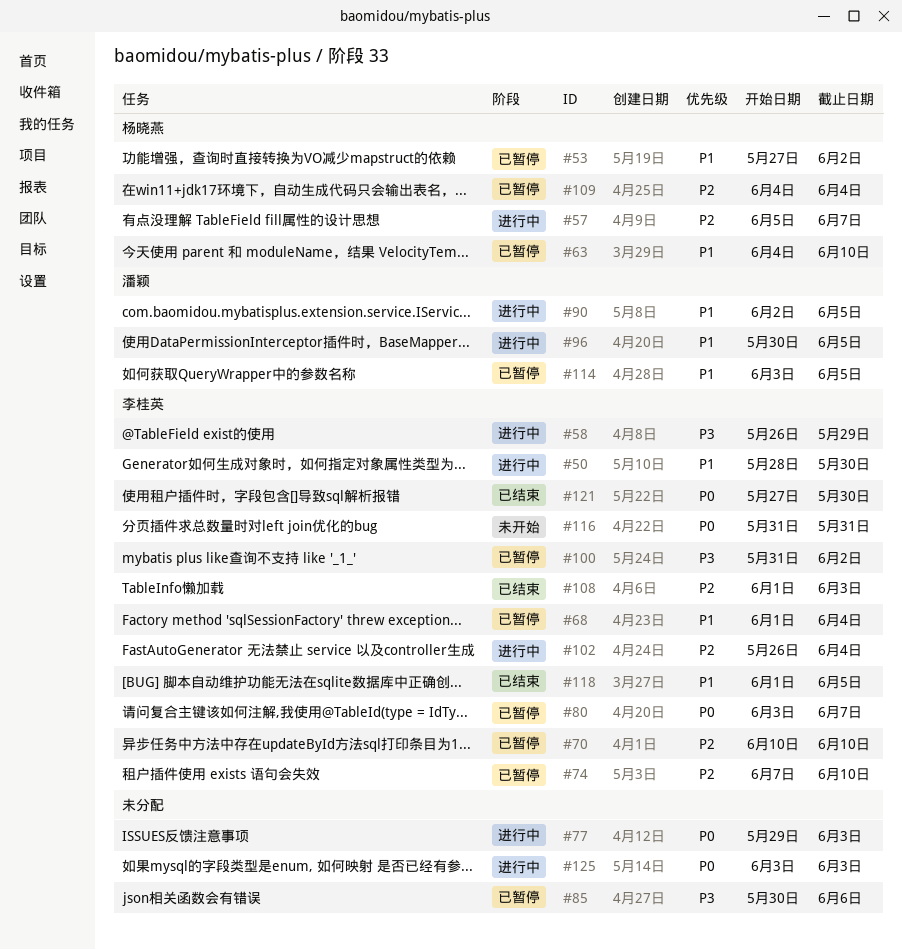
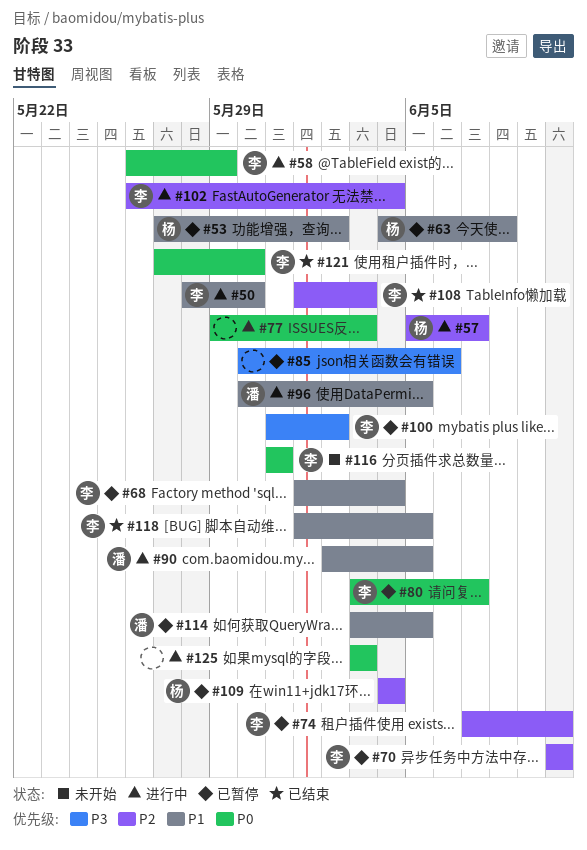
#58, priority: P3 -> P0
#63, due: Jun 10 -> Jun 8

